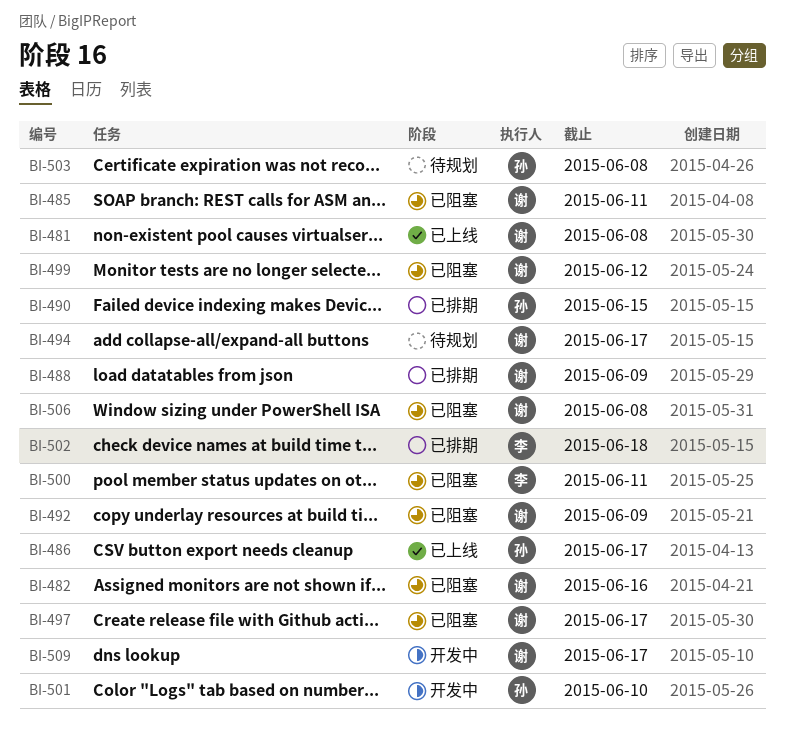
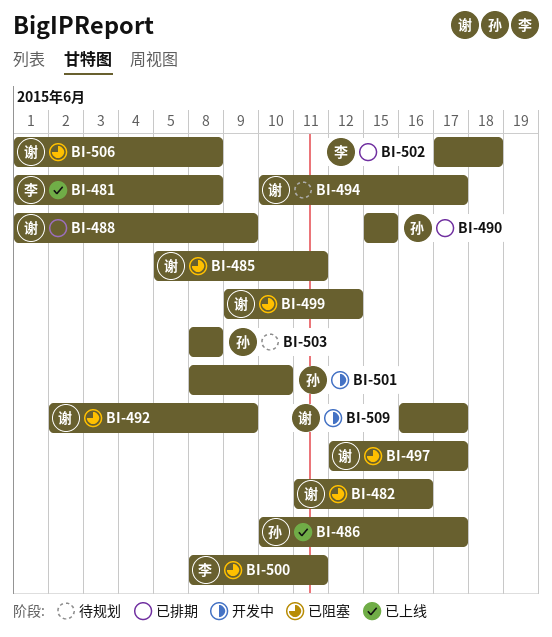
BI-481, owner: 谢 -> 李

